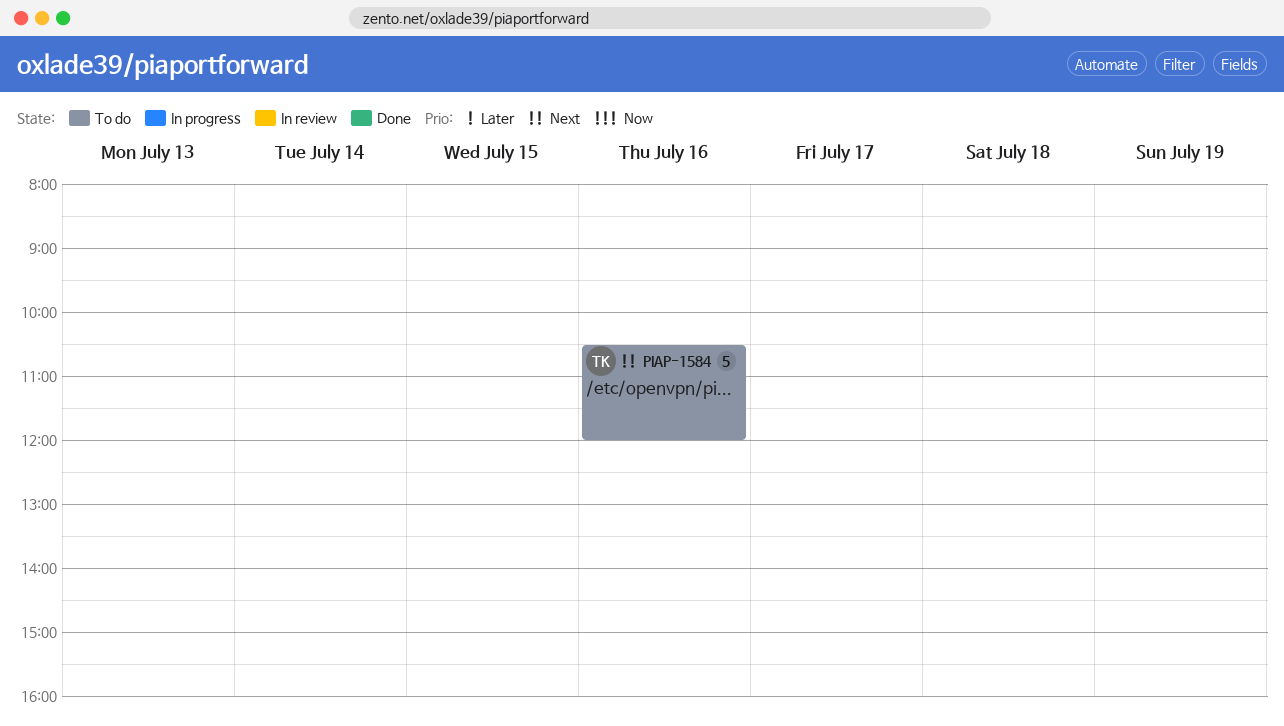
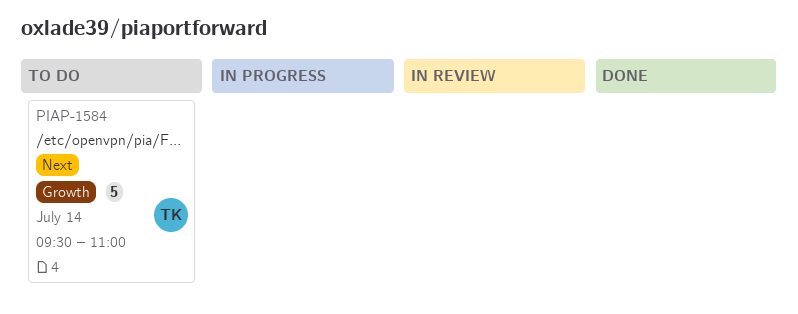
PIAP-1584, day: Jul 16 -> Jul 14
PIAP-1584, begins: 10:30 -> 09:30
PIAP-1584, ends: 12:00 -> 11:00

